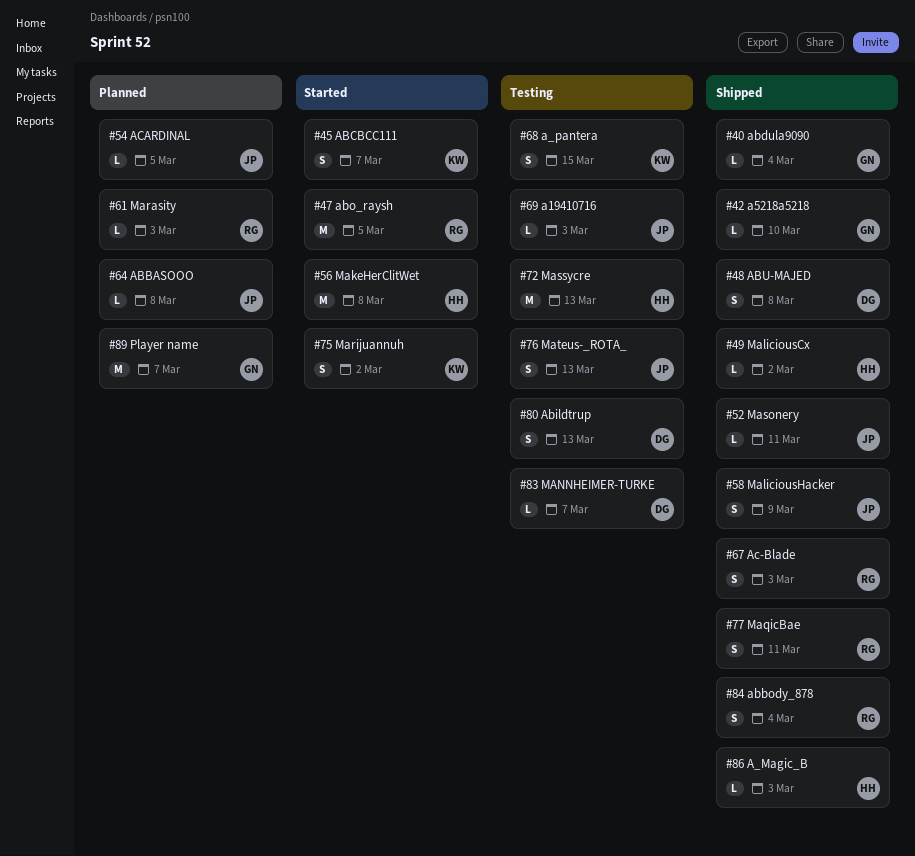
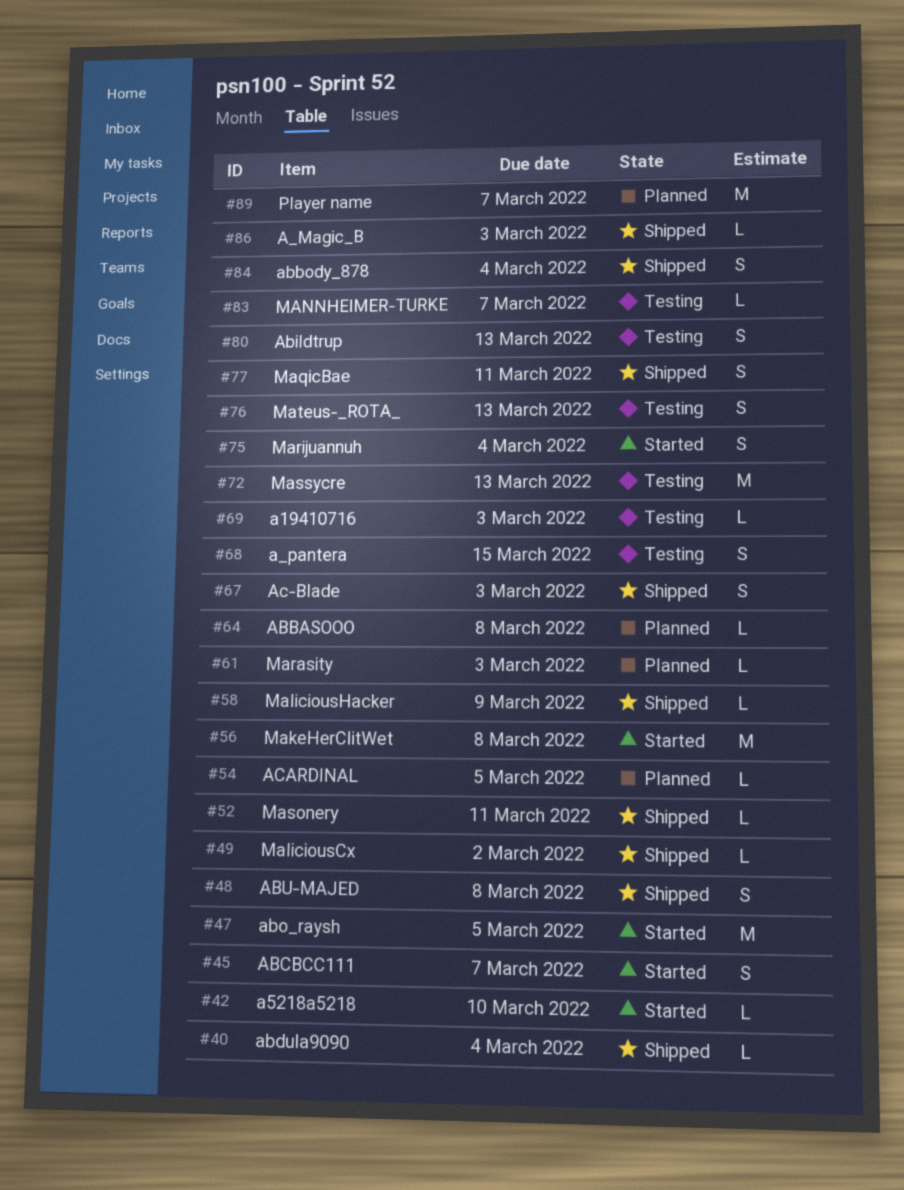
#42, status: Shipped -> Started
#58, estimate: S -> L
#75, due: Mar 2 -> Mar 4

